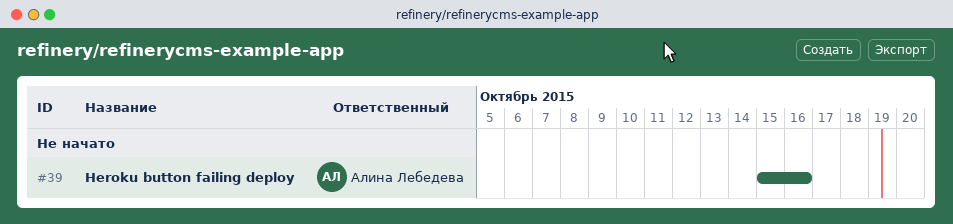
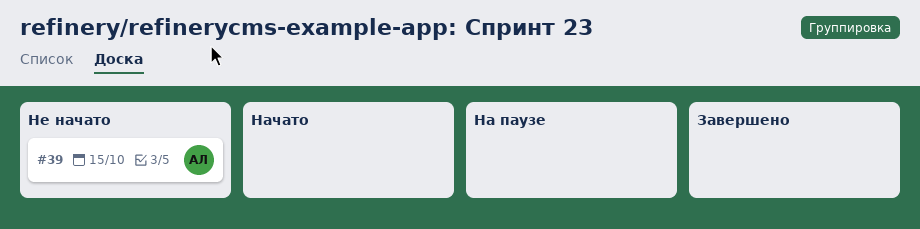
#39, due: Oct 16 -> Oct 15

